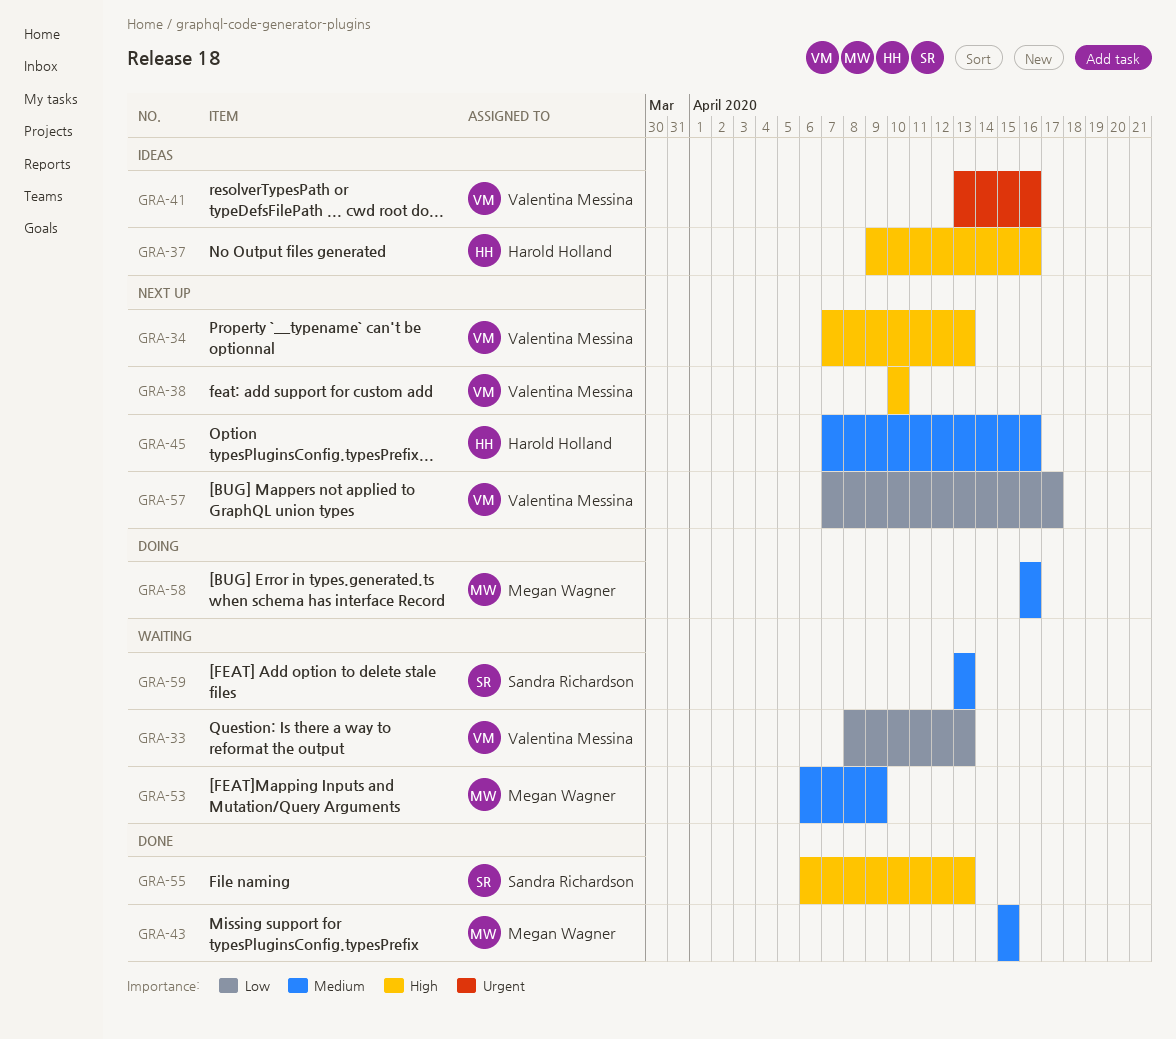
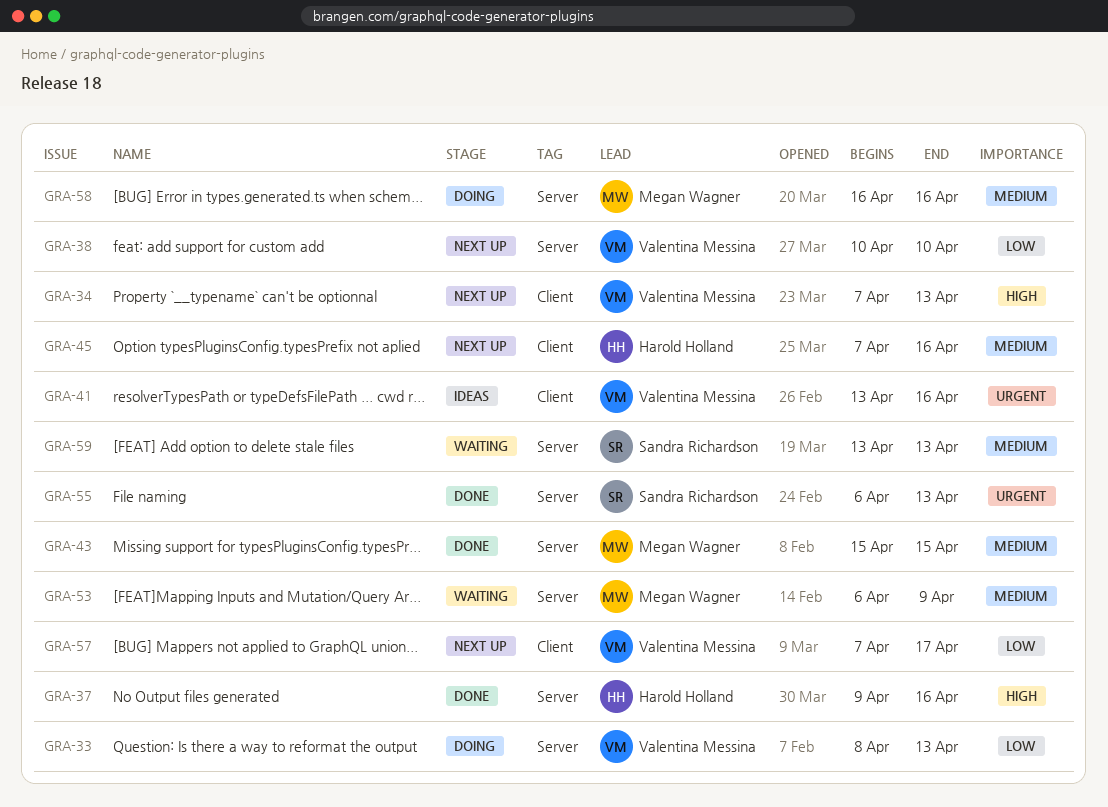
GRA-33, status: Waiting -> Doing
GRA-37, status: Ideas -> Done
GRA-38, priority: High -> Low
GRA-55, priority: High -> Urgent

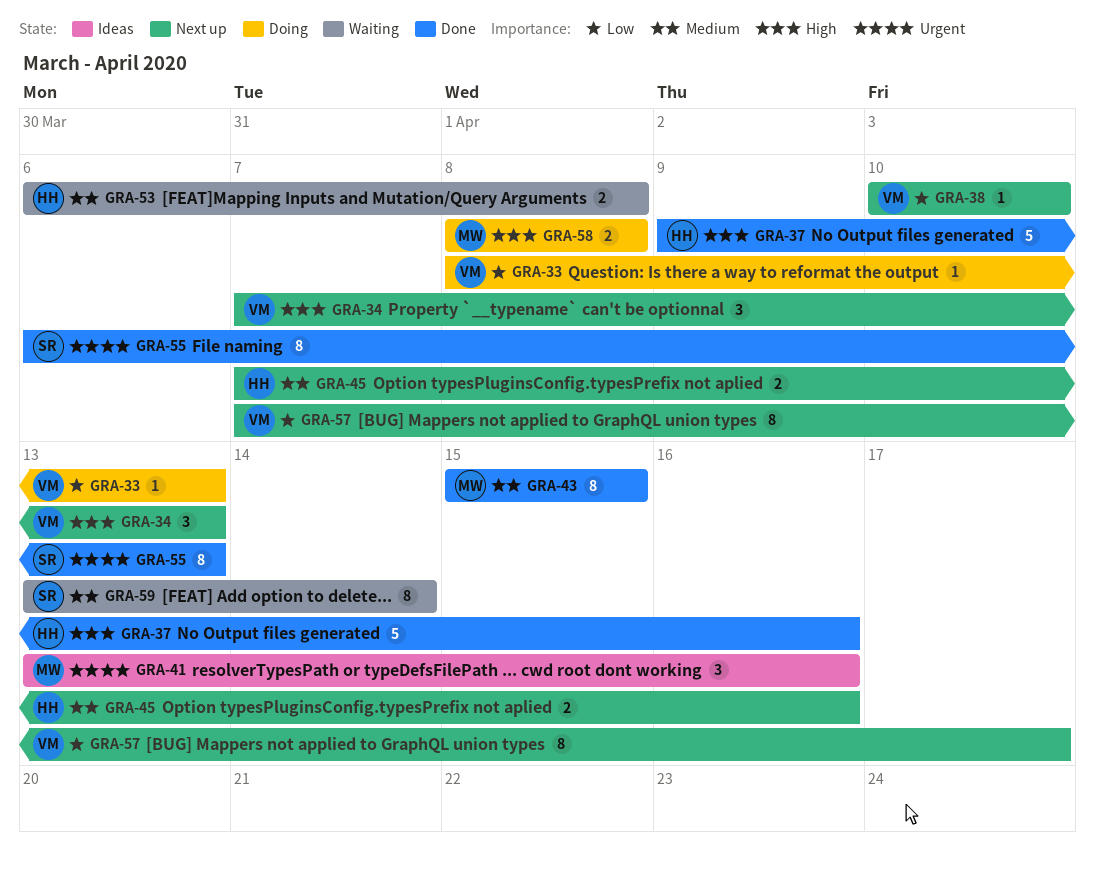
GRA-41, owner: Valentina Messina -> Megan Wagner
GRA-53, owner: Megan Wagner -> Harold Holland
GRA-53, due: Apr 9 -> Apr 8
GRA-58, priority: Medium -> High
GRA-58, start: Apr 16 -> Apr 8
GRA-58, due: Apr 16 -> Apr 8
GRA-59, due: Apr 13 -> Apr 14

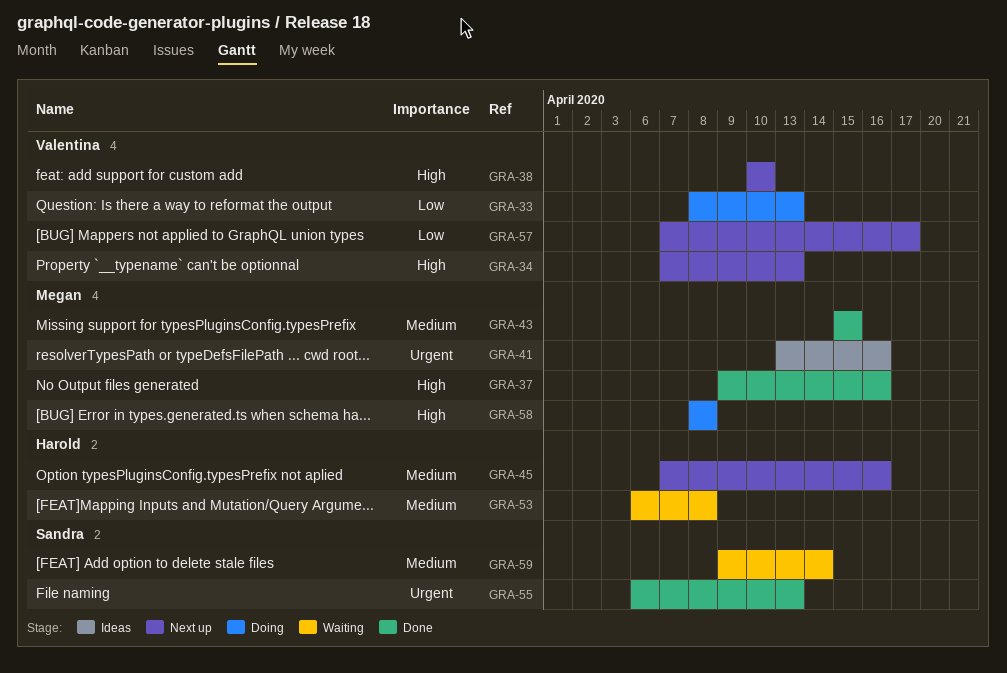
GRA-37, owner: Harold -> Megan
GRA-38, priority: Low -> High
GRA-59, start: Apr 13 -> Apr 9

